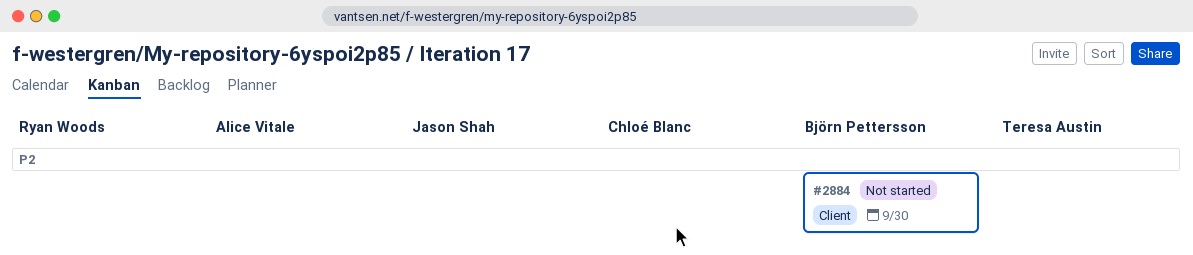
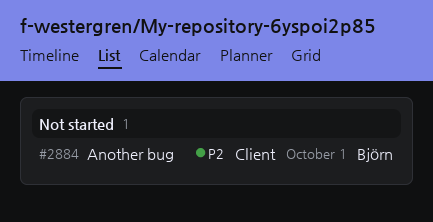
#2884, due: Sep 30 -> Oct 1

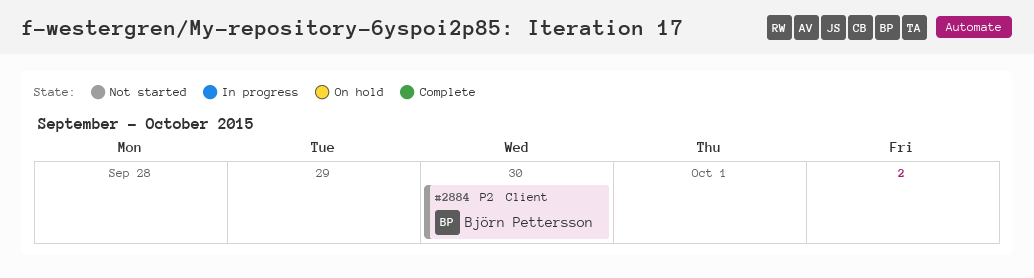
#2884, due: Oct 1 -> Sep 30

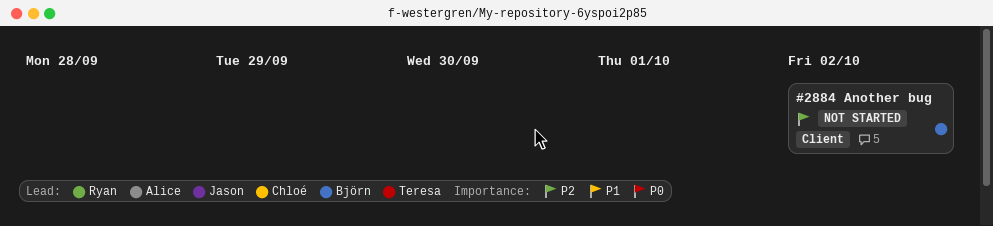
#2884, due: Sep 30 -> Oct 2

